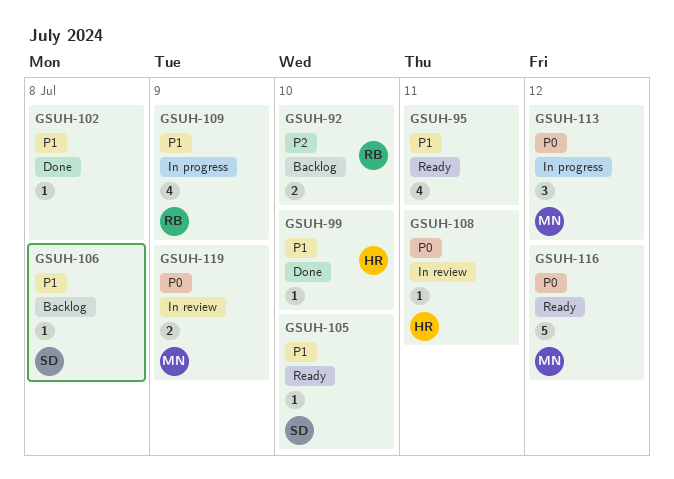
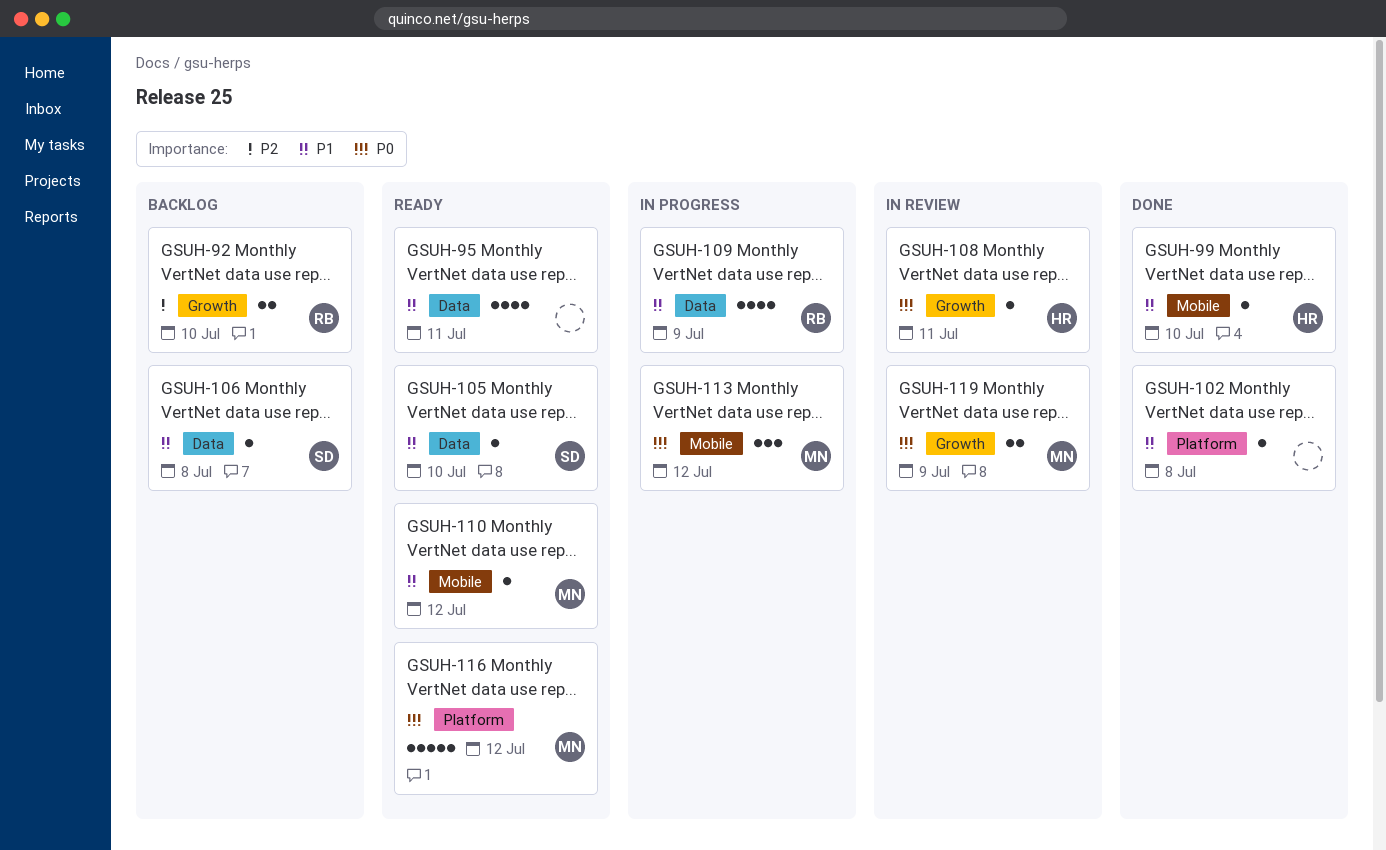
GSUH-110: none -> present

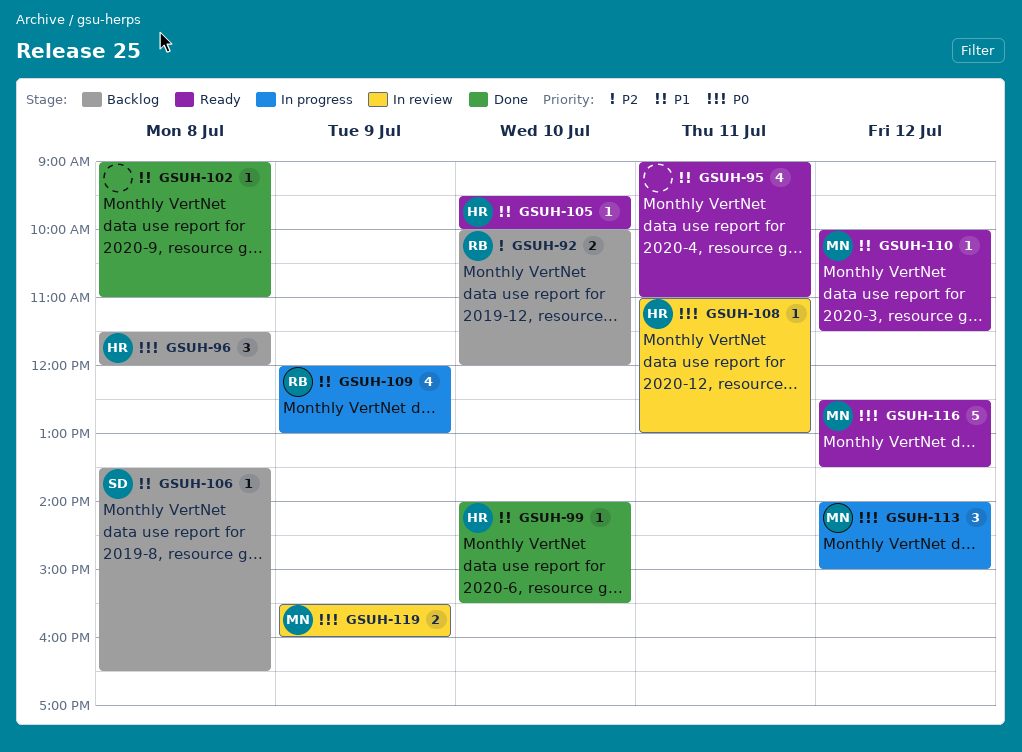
GSUH-96: none -> present
GSUH-105, owner: SD -> HR

